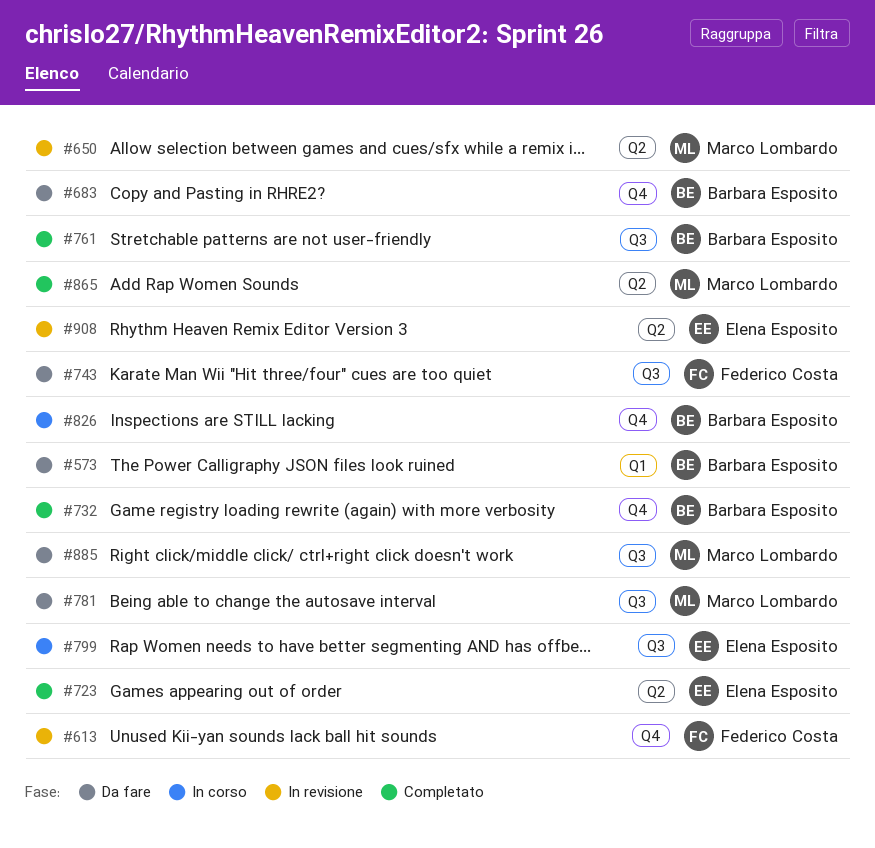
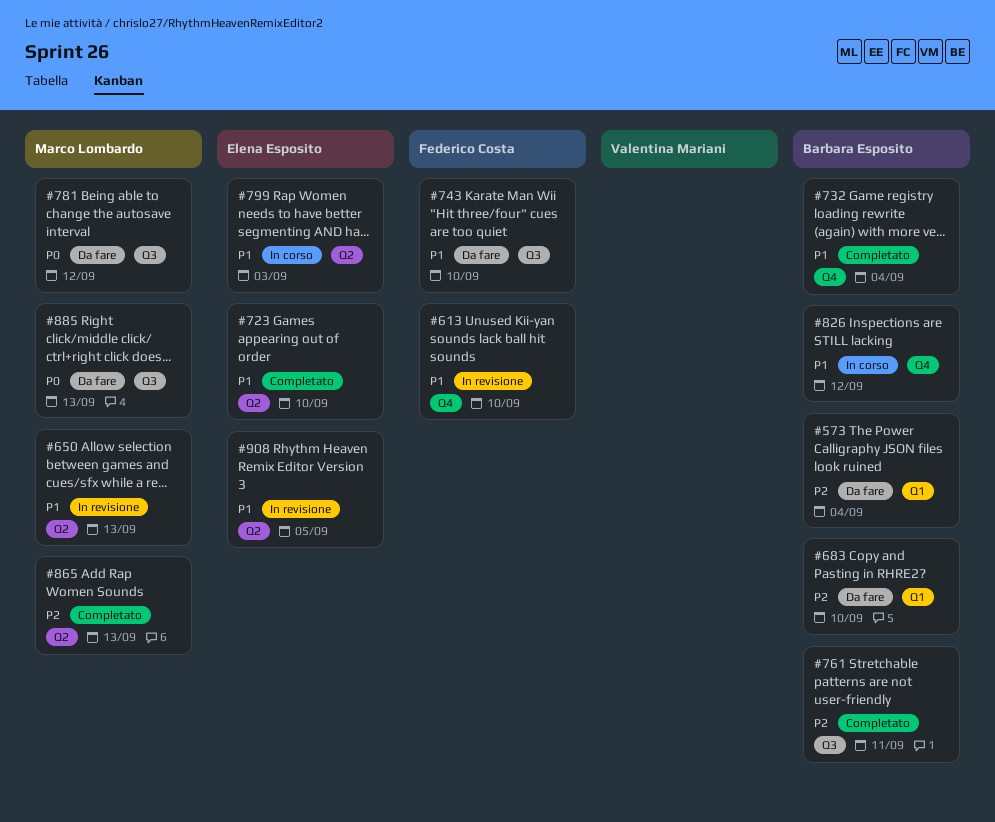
#683, label: Q4 -> Q1
#799, label: Q3 -> Q2

